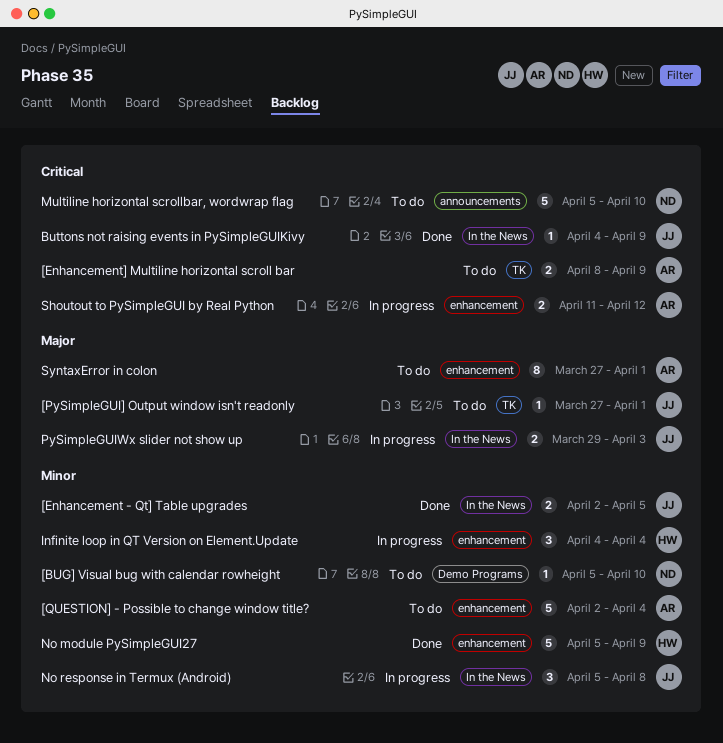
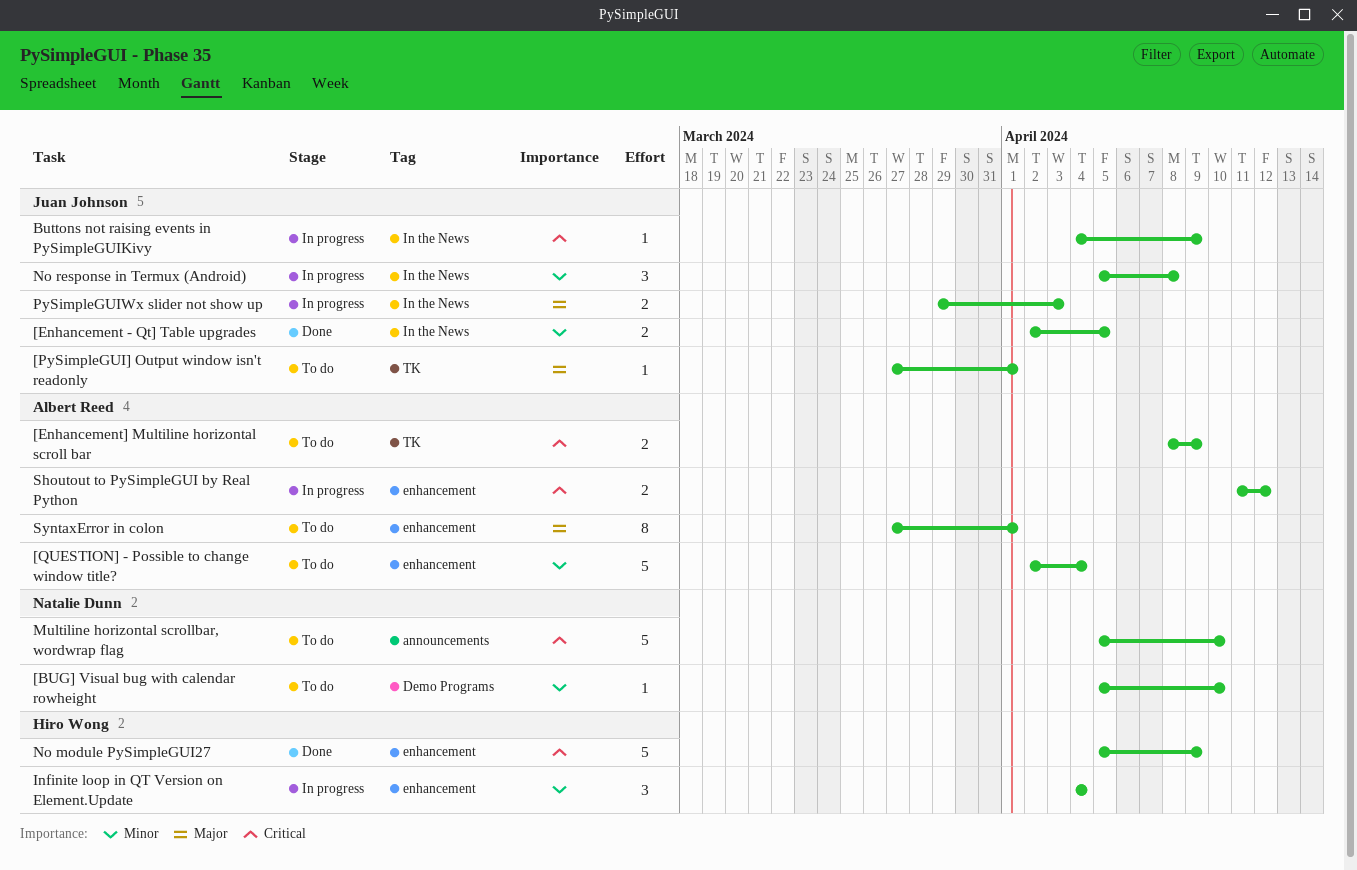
Buttons not raising events in PySimpleGUIKivy, status: Done -> In progress
No module PySimpleGUI27, priority: Minor -> Critical

